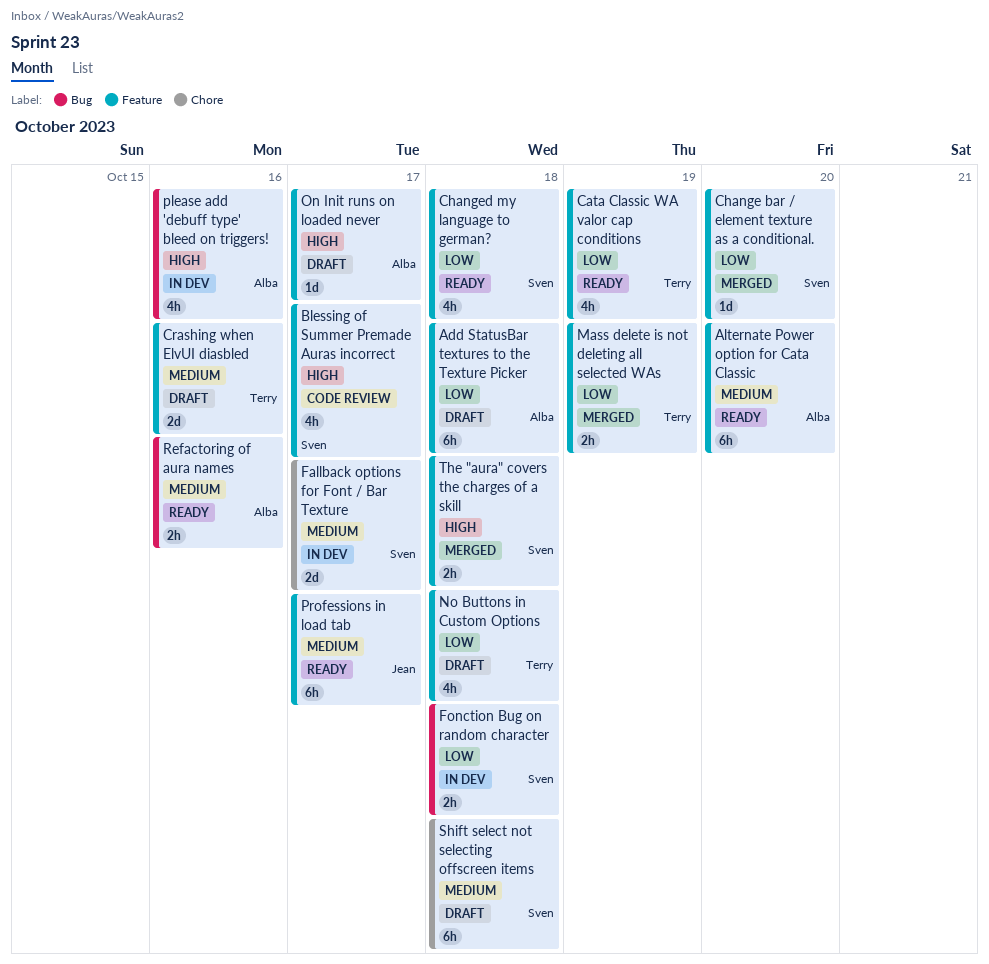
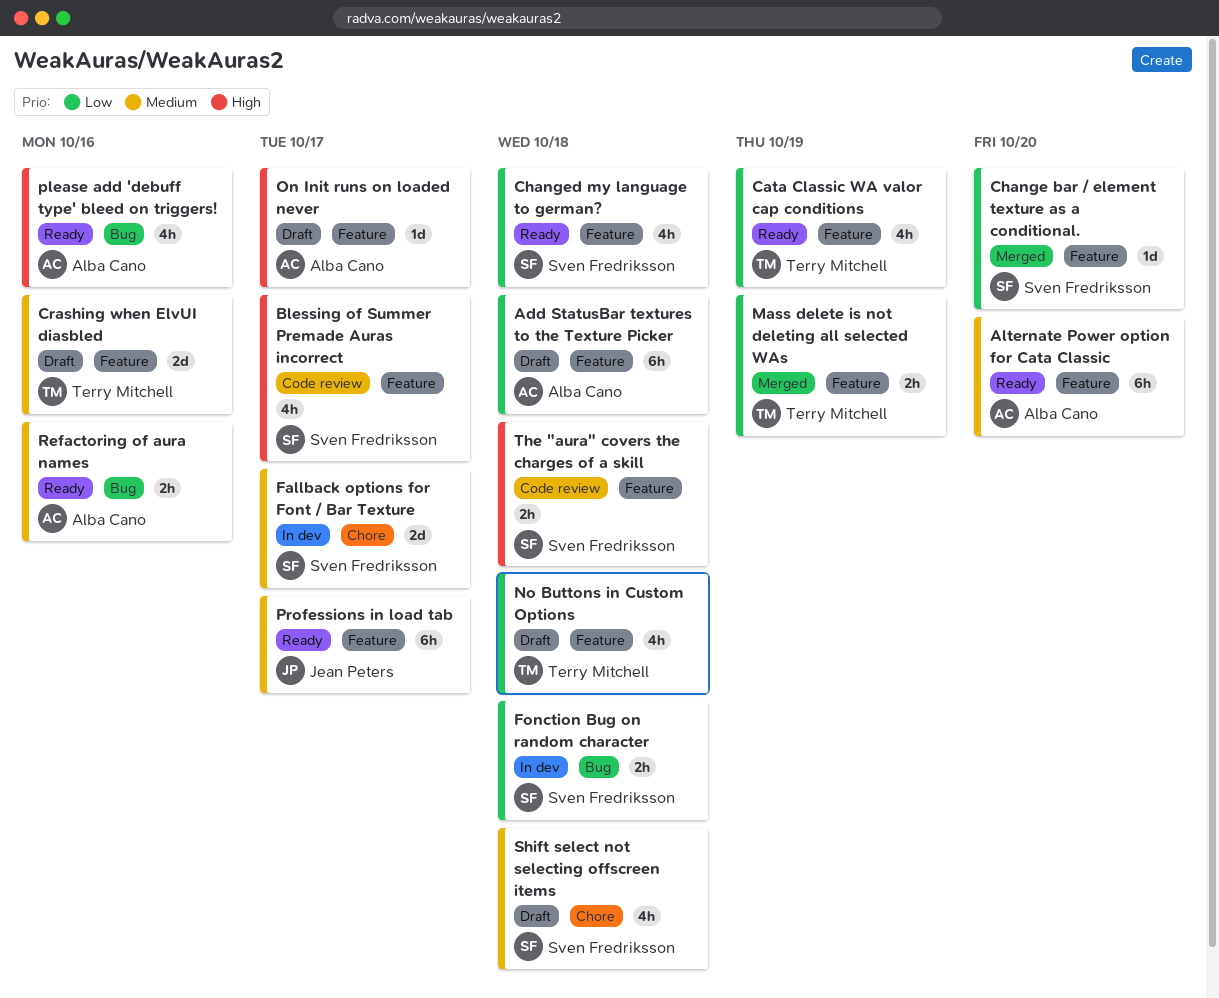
please add 'debuff type' bleed on triggers!, status: In dev -> Ready
Shift select not selecting offscreen items, estimate: 6h -> 4h
The "aura" covers the charges of a skill, status: Merged -> Code review

